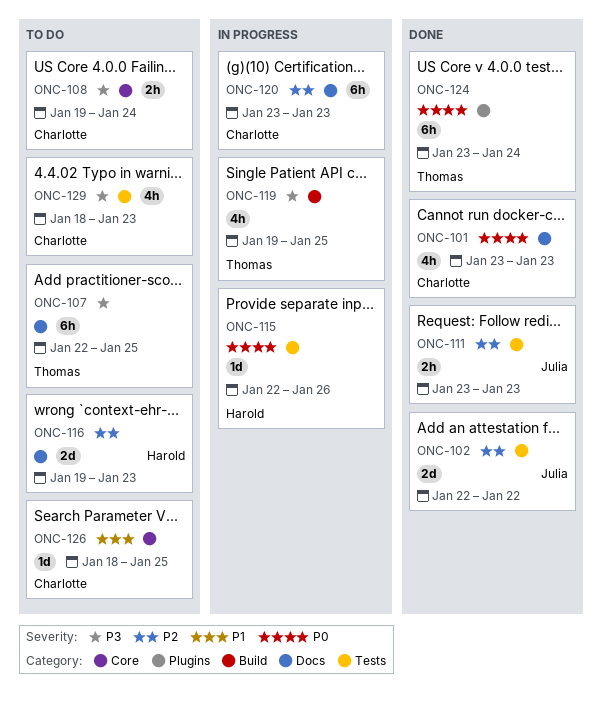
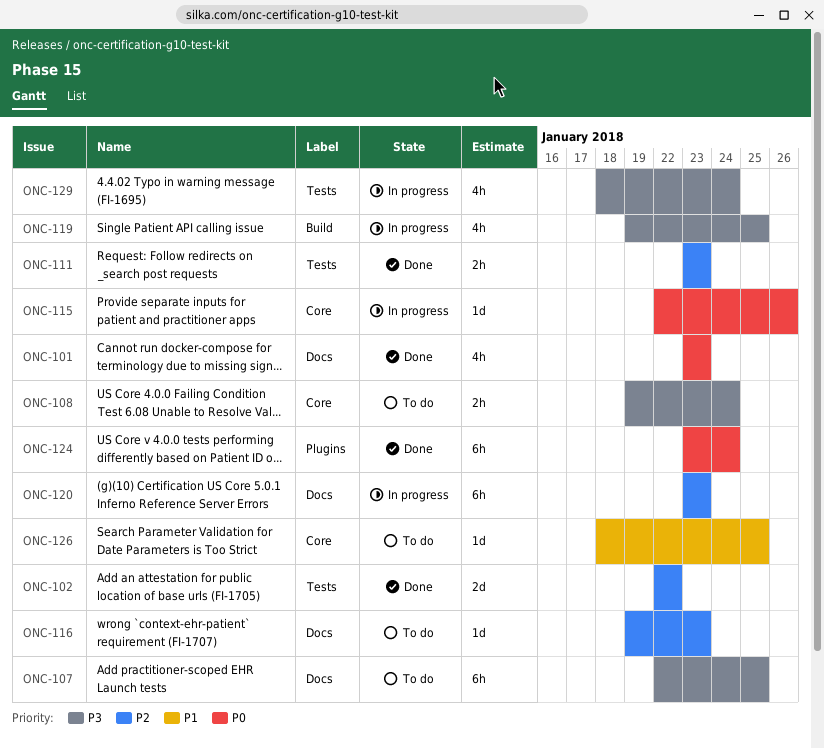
ONC-115, label: Tests -> Core
ONC-116, estimate: 2d -> 1d
ONC-129, status: To do -> In progress
ONC-129, due: Jan 23 -> Jan 24

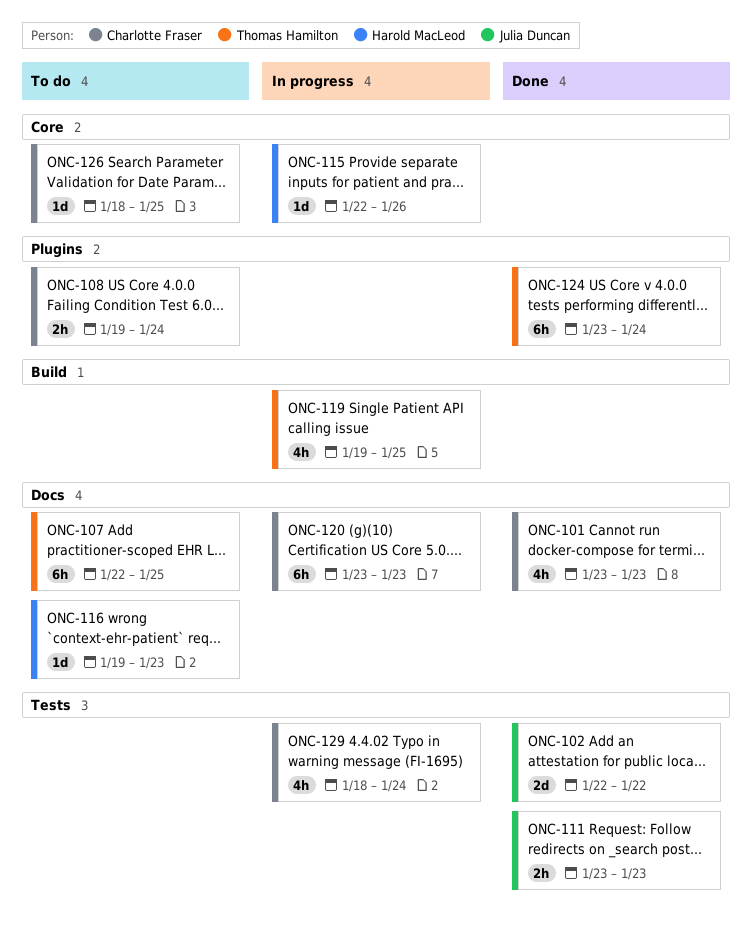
ONC-108, label: Core -> Plugins

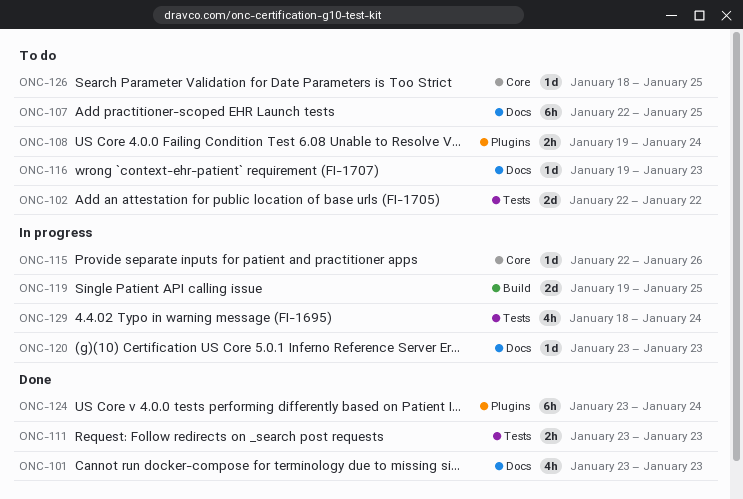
ONC-102, status: Done -> To do
ONC-119, estimate: 4h -> 2d
ONC-120, estimate: 6h -> 1d

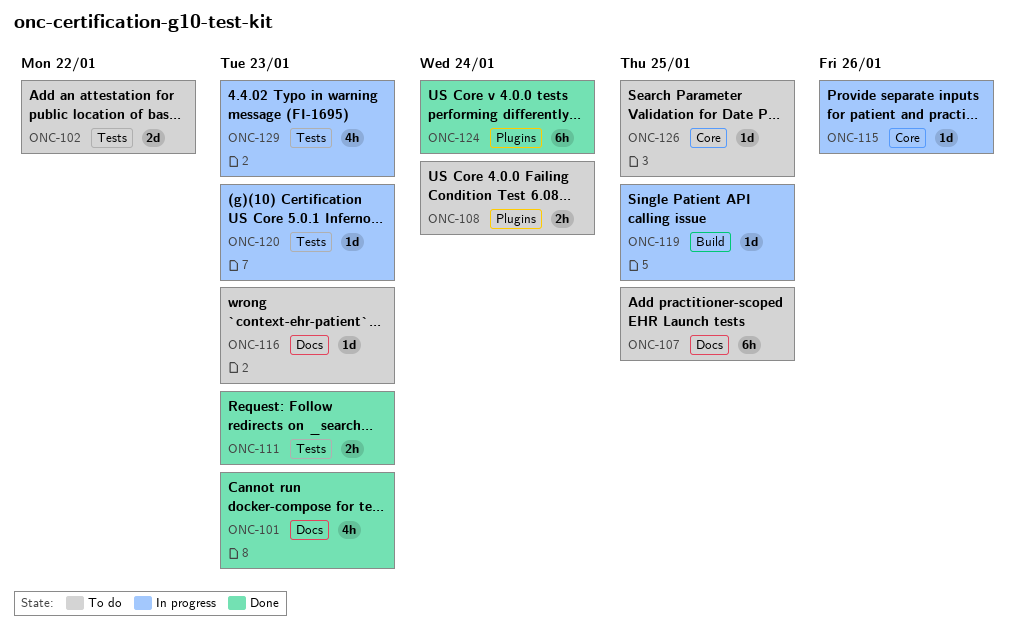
ONC-119, estimate: 2d -> 1d
ONC-120, label: Docs -> Tests
ONC-129, due: Jan 24 -> Jan 23

